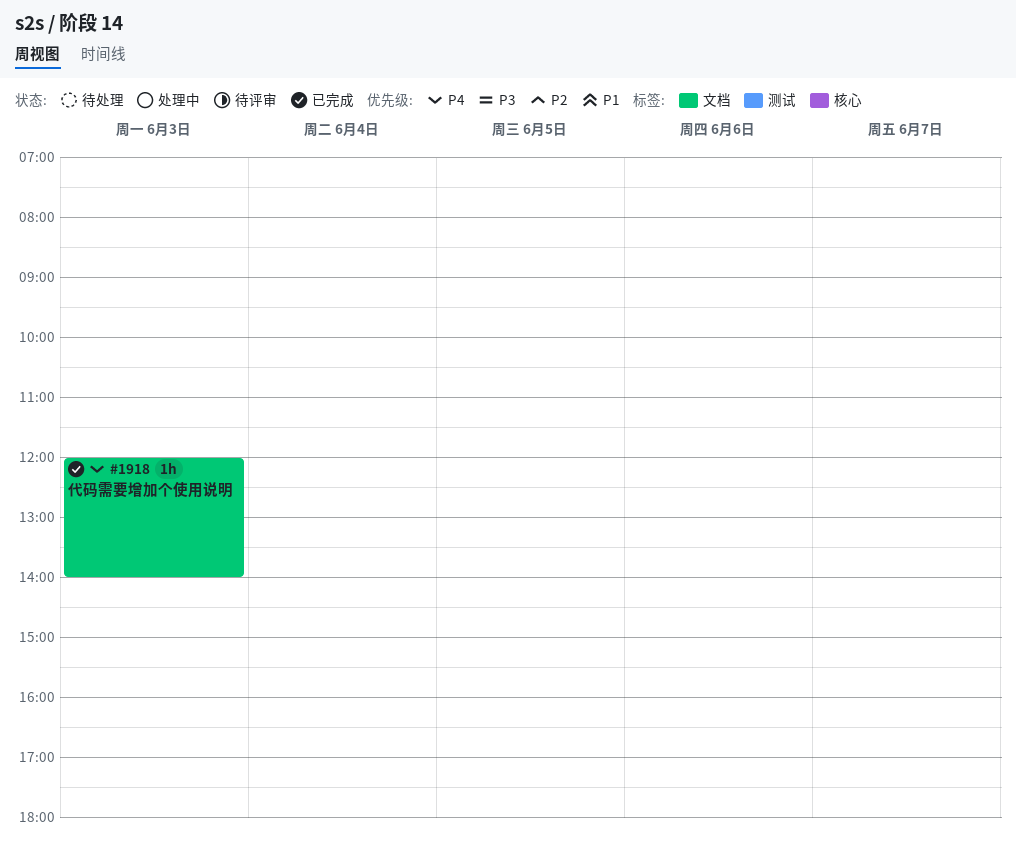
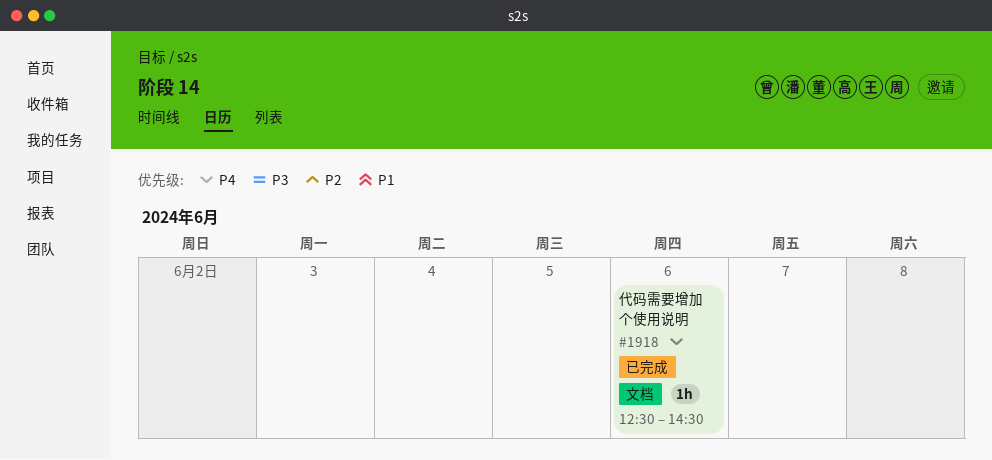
#1918, day: Jun 3 -> Jun 6
#1918, begins: 12:00 -> 12:30
#1918, ends: 14:00 -> 14:30

